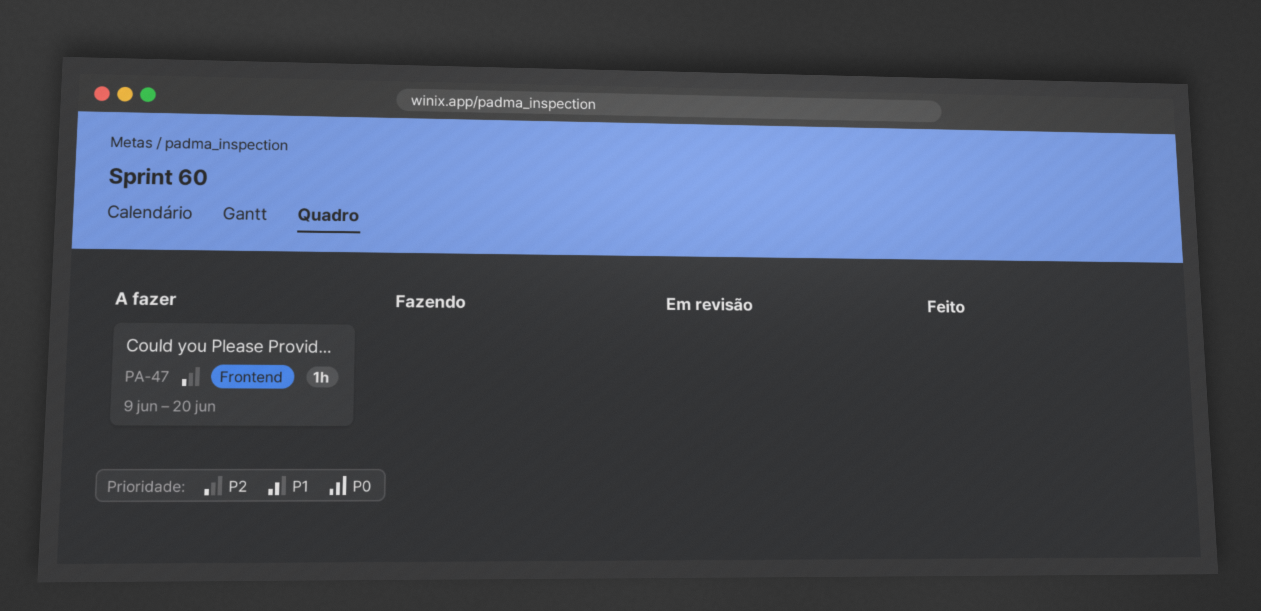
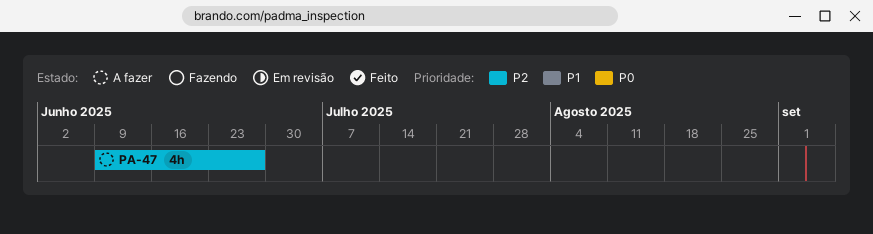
PA-47, estimate: 1h -> 4h
PA-47, due: Jun 20 -> Jun 27

